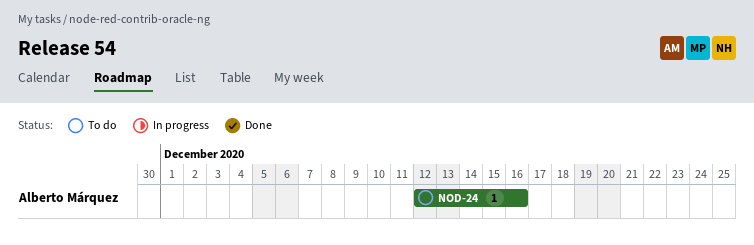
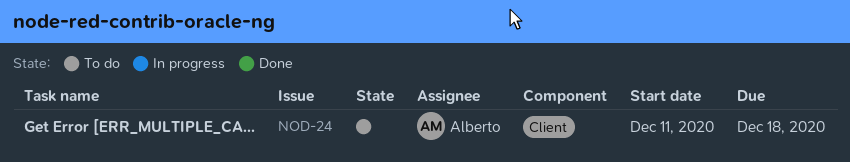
NOD-24, start: Dec 12 -> Dec 11
NOD-24, due: Dec 16 -> Dec 18

